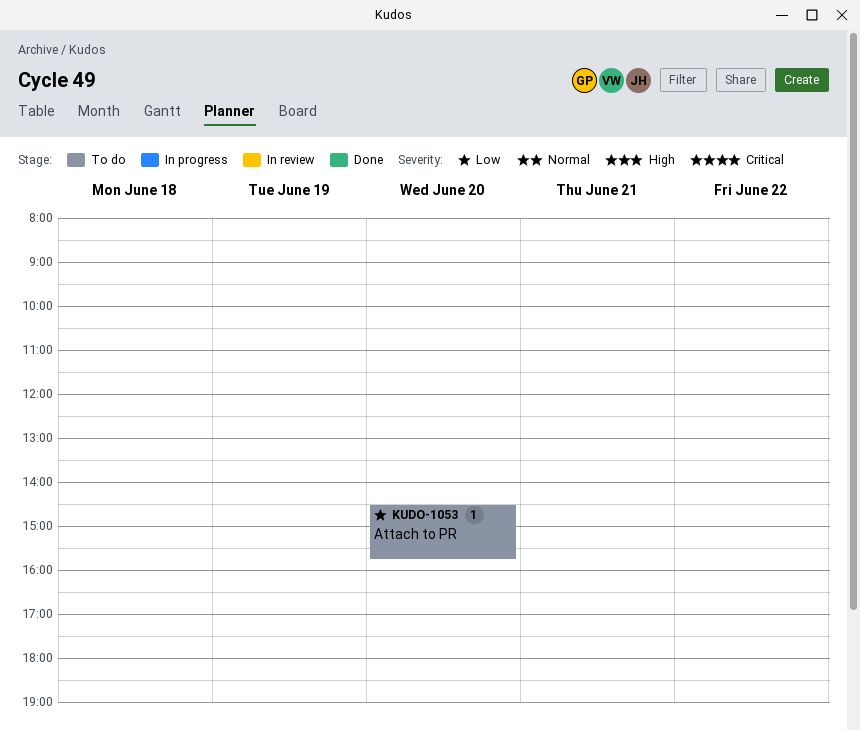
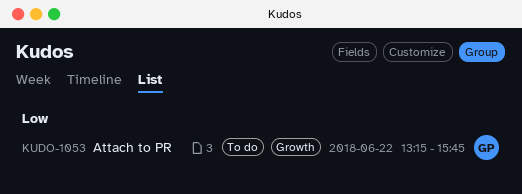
KUDO-1053, day: Jun 20 -> Jun 22
KUDO-1053, begins: 14:30 -> 13:15

